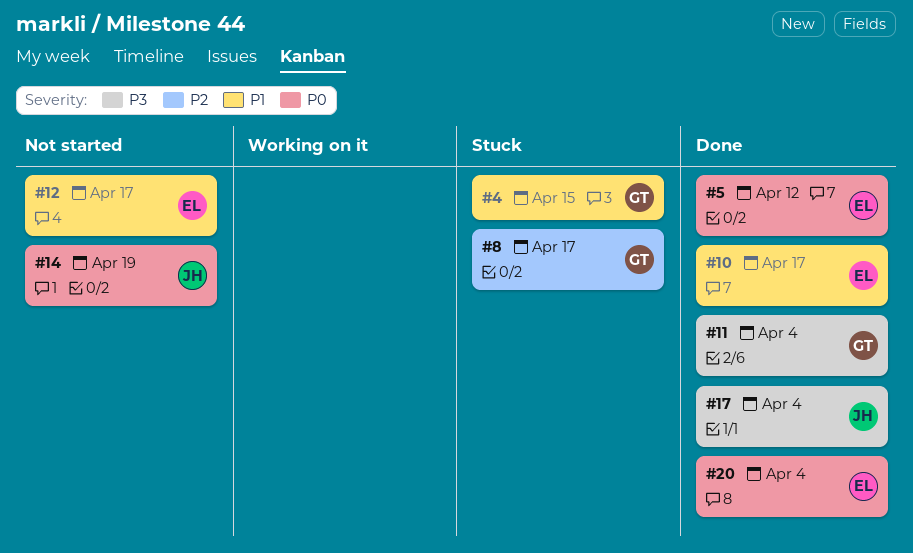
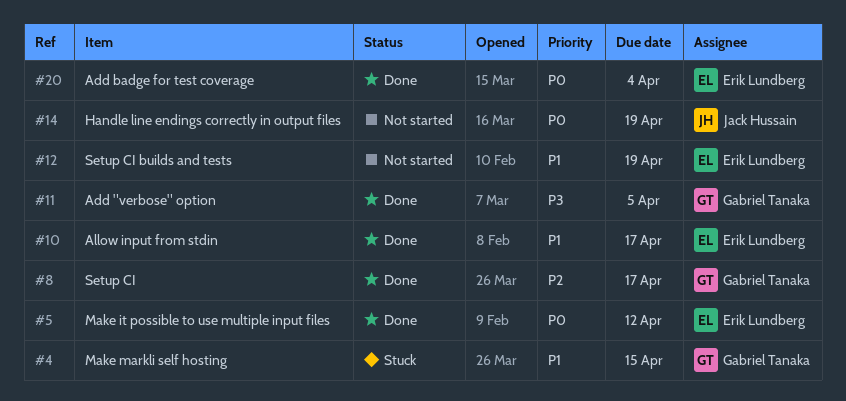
#8, status: Stuck -> Done
#11, due: Apr 4 -> Apr 5
#12, due: Apr 17 -> Apr 19
#17: present -> none

